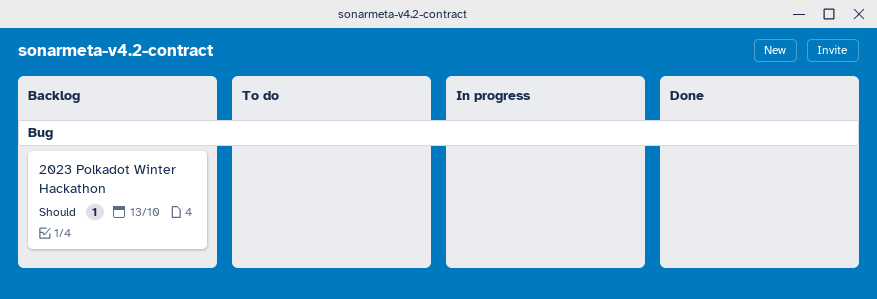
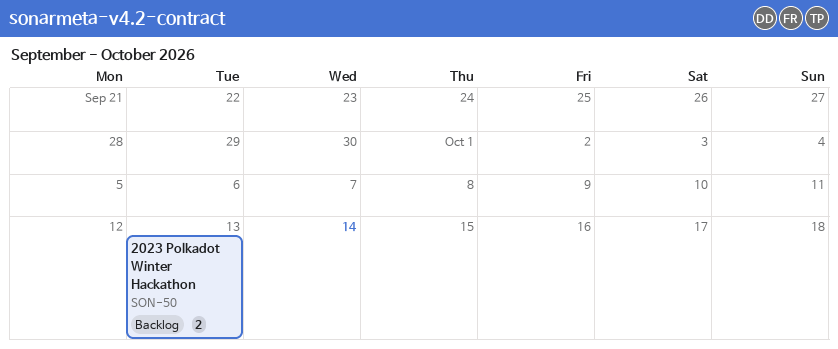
2023 Polkadot Winter Hackathon, estimate: 1 -> 2

